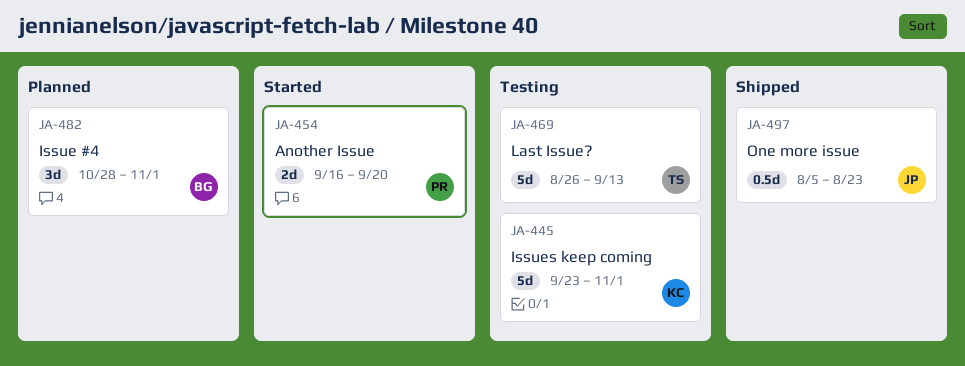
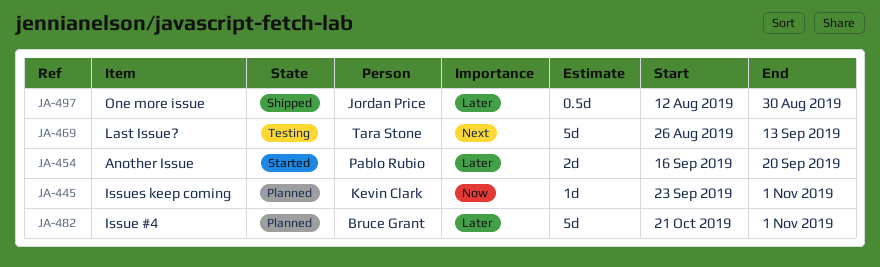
JA-445, status: Testing -> Planned
JA-445, estimate: 5d -> 1d
JA-482, estimate: 3d -> 5d
JA-482, start: Oct 28 -> Oct 21
JA-497, start: Aug 5 -> Aug 12
JA-497, due: Aug 23 -> Aug 30

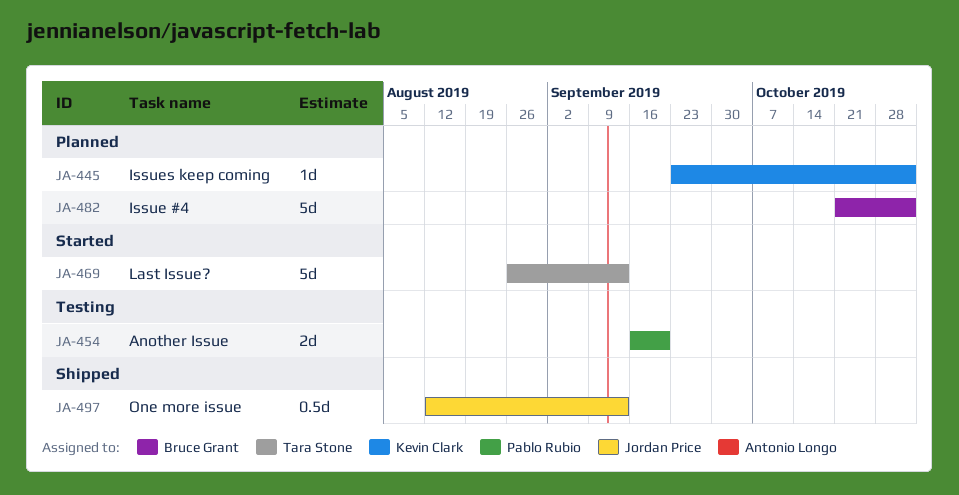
JA-454, status: Started -> Testing
JA-469, status: Testing -> Started
JA-497, due: Aug 30 -> Sep 13

